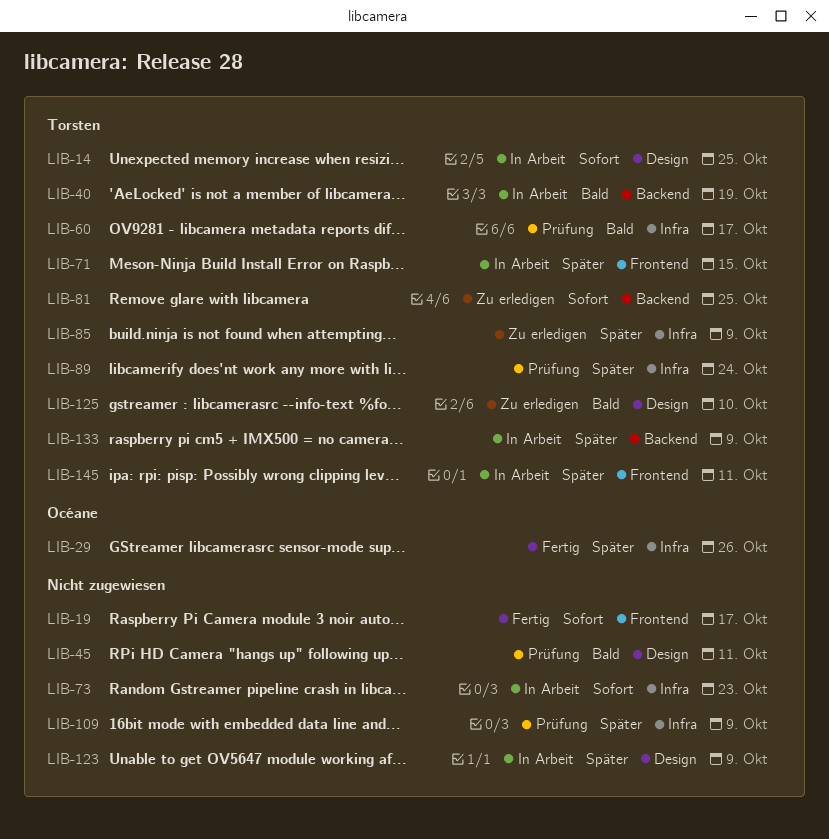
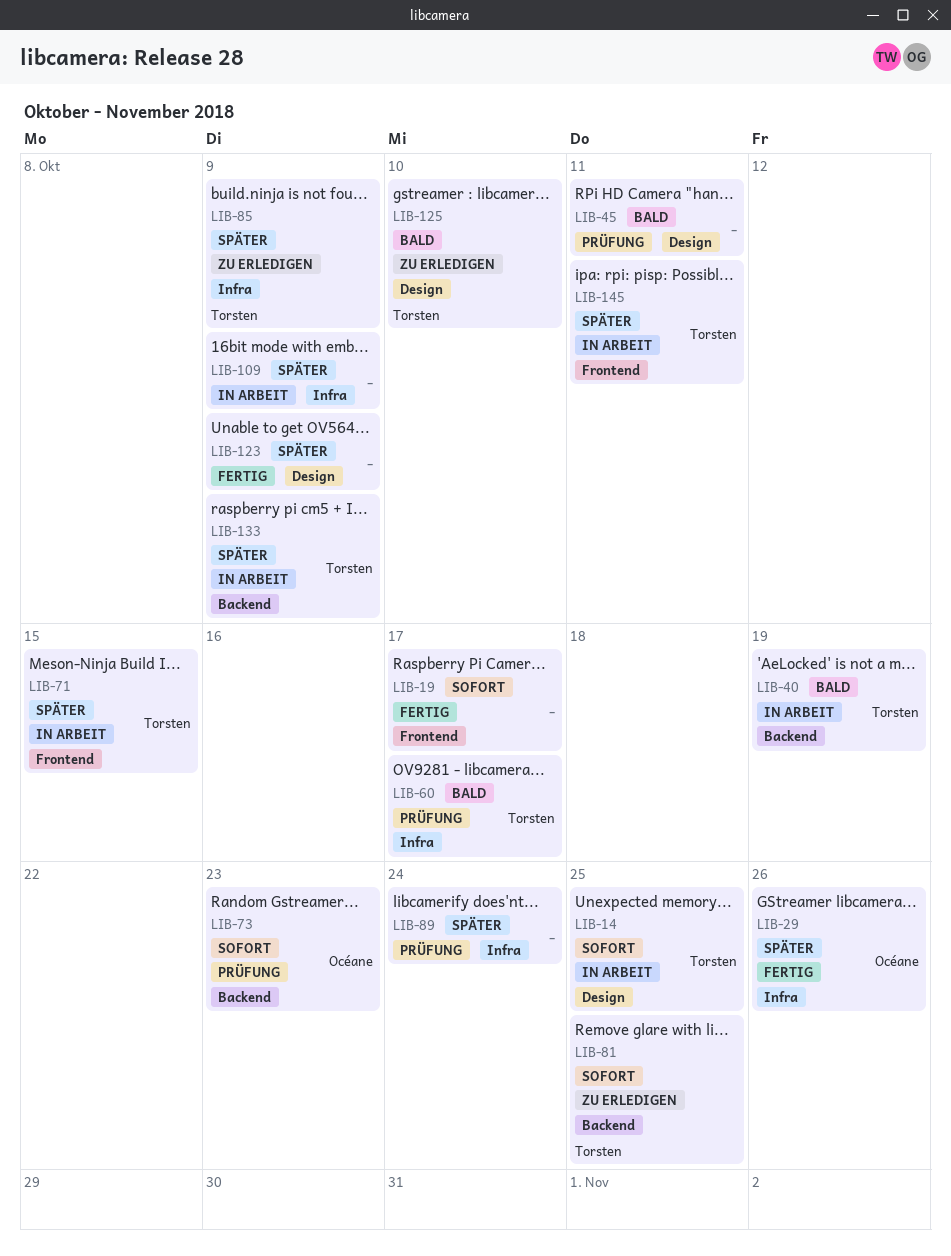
LIB-73, status: In Arbeit -> Prüfung
LIB-73, owner: none -> Océane
LIB-73, label: Infra -> Backend
LIB-89, owner: Torsten -> none
LIB-109, status: Prüfung -> In Arbeit
LIB-123, status: In Arbeit -> Fertig

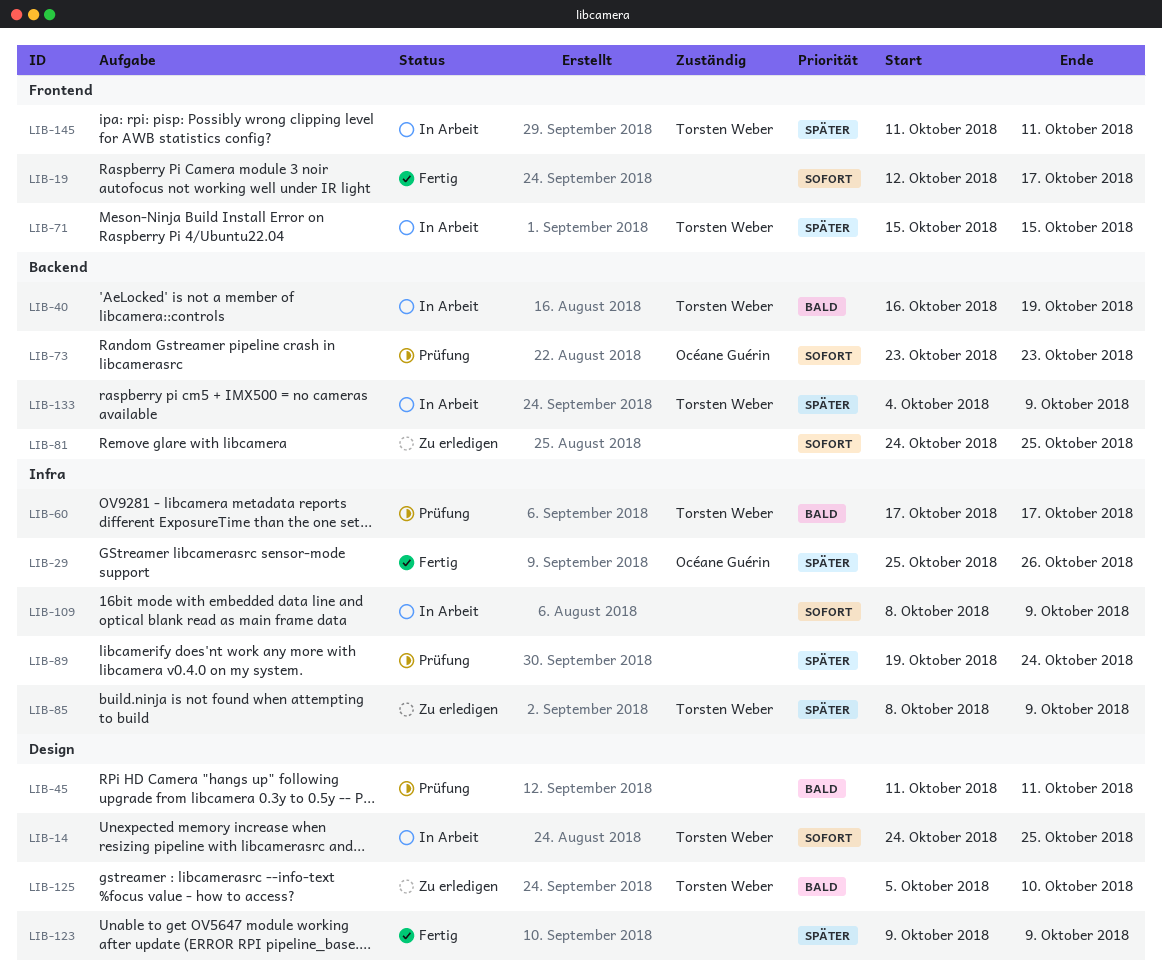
LIB-81, owner: Torsten Weber -> none
LIB-109, priority: Später -> Sofort

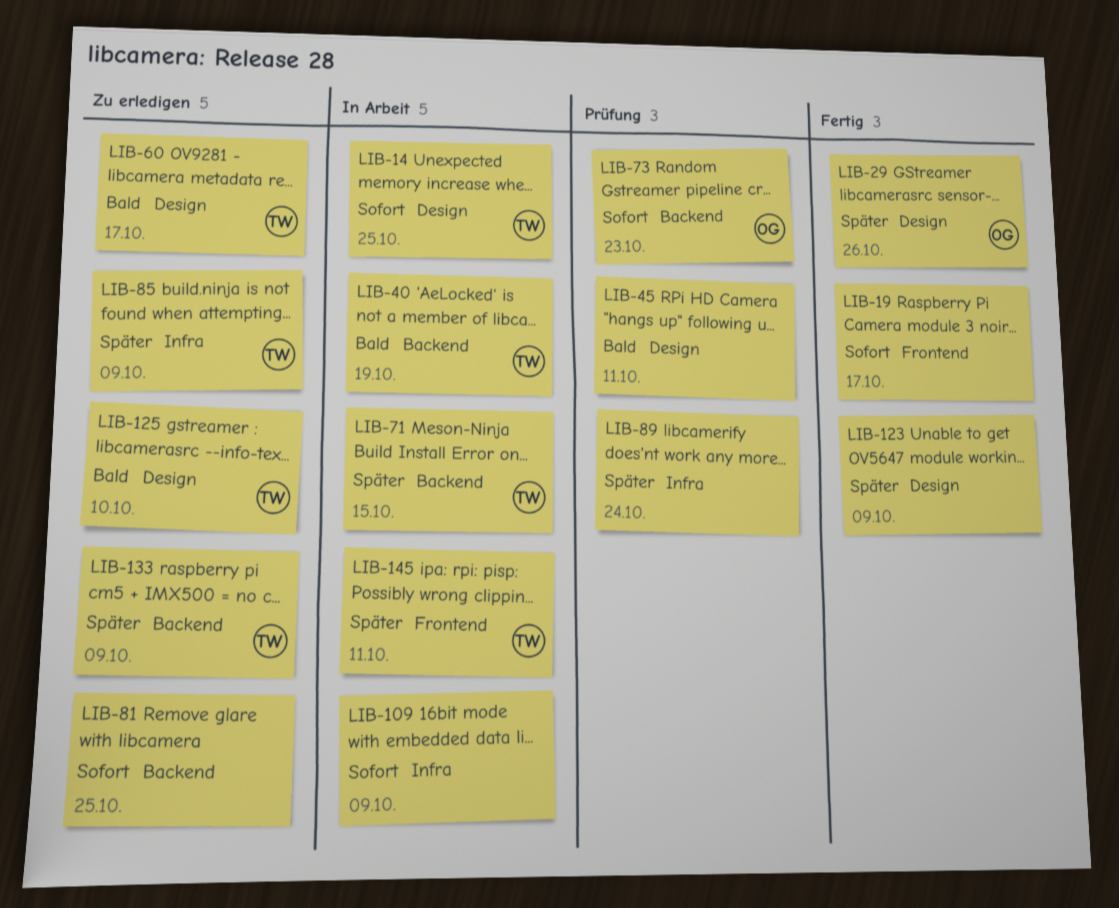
LIB-29, label: Infra -> Design
LIB-60, status: Prüfung -> Zu erledigen
LIB-60, label: Infra -> Design
LIB-71, label: Frontend -> Backend
LIB-133, status: In Arbeit -> Zu erledigen

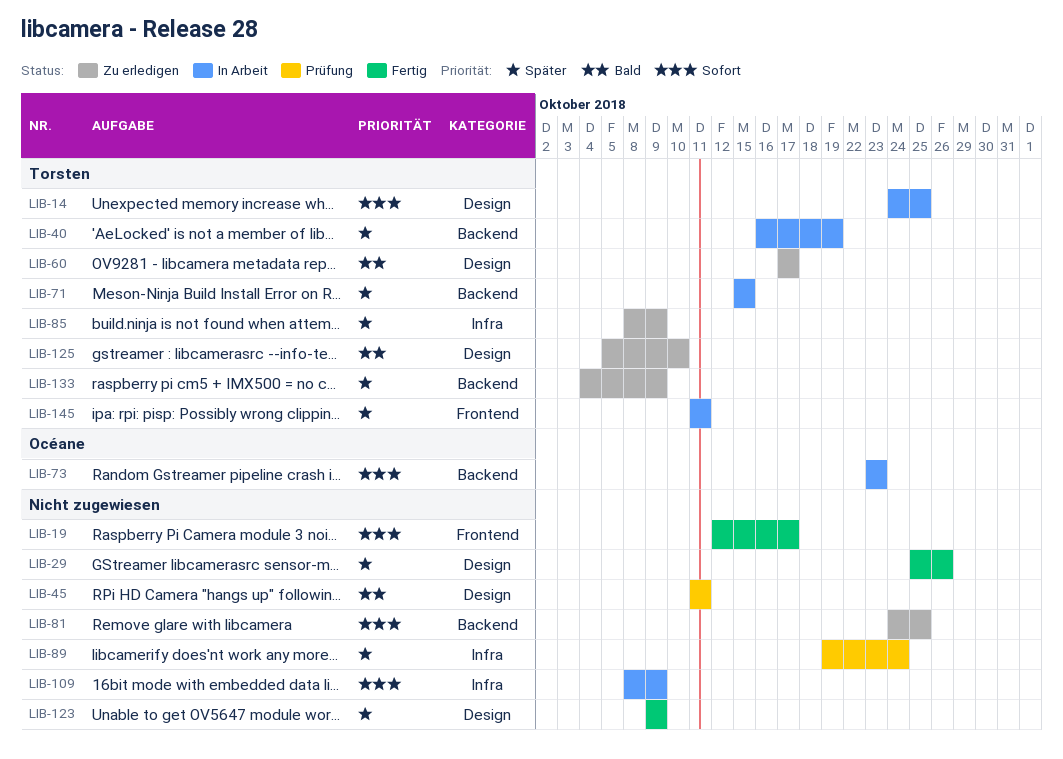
LIB-29, owner: Océane -> none
LIB-40, priority: Bald -> Später
LIB-73, status: Prüfung -> In Arbeit

